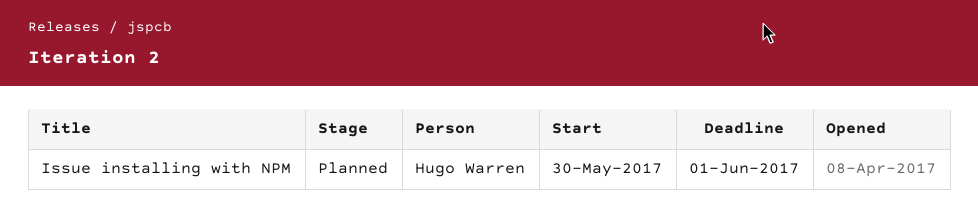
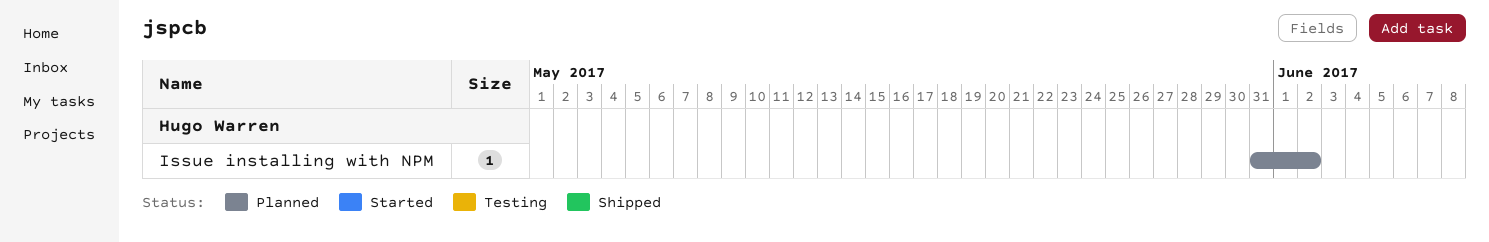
Issue installing with NPM, start: May 30 -> May 31
Issue installing with NPM, due: Jun 1 -> Jun 2

